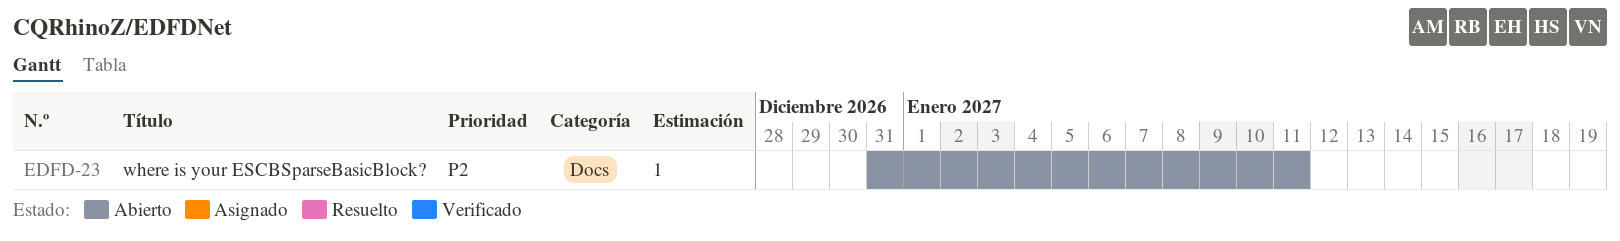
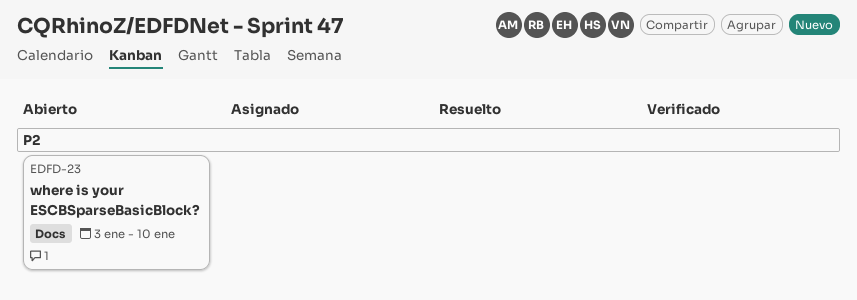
EDFD-23, start: Dec 31 -> Jan 3
EDFD-23, due: Jan 11 -> Jan 10

